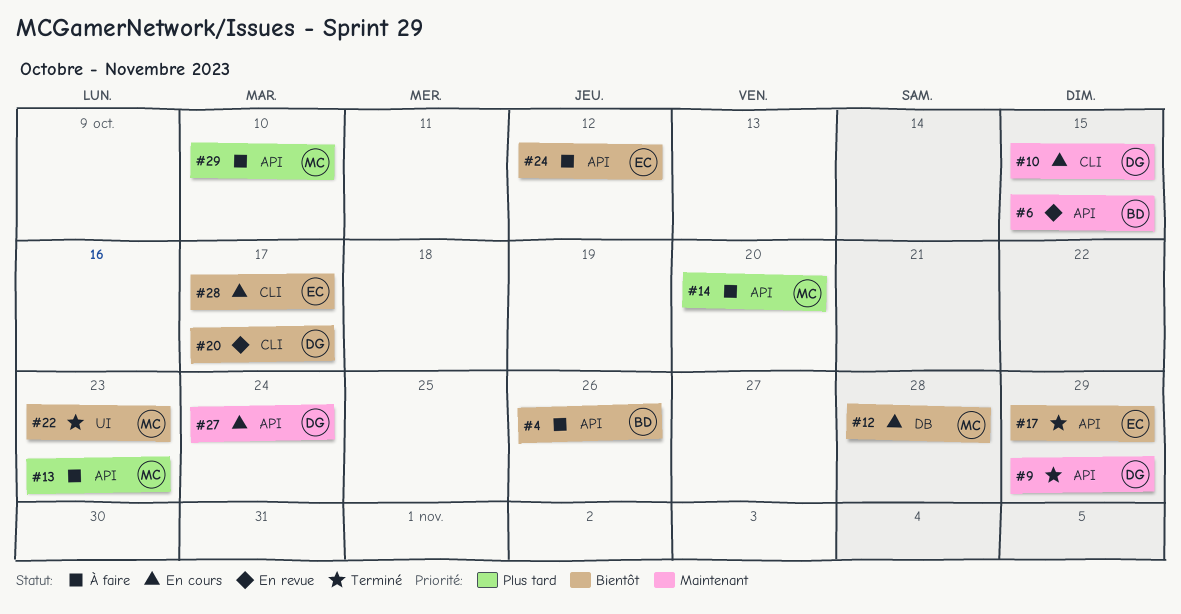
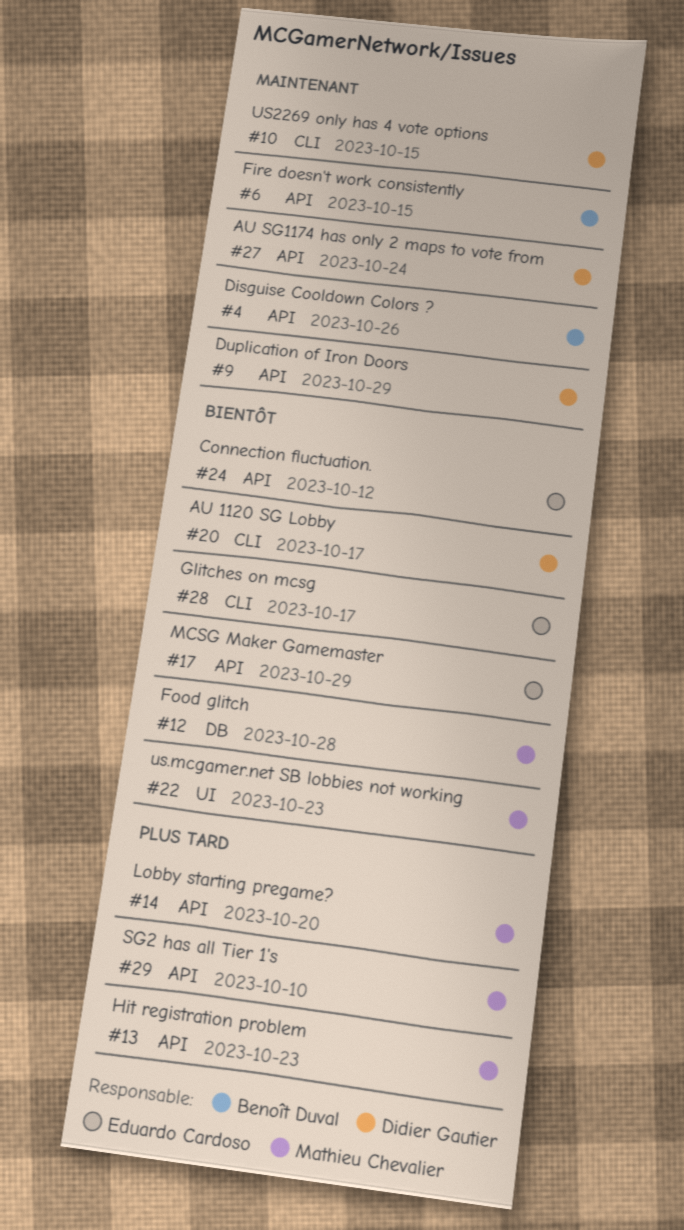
#4, priority: Bientôt -> Maintenant

